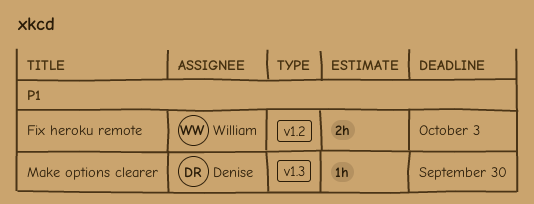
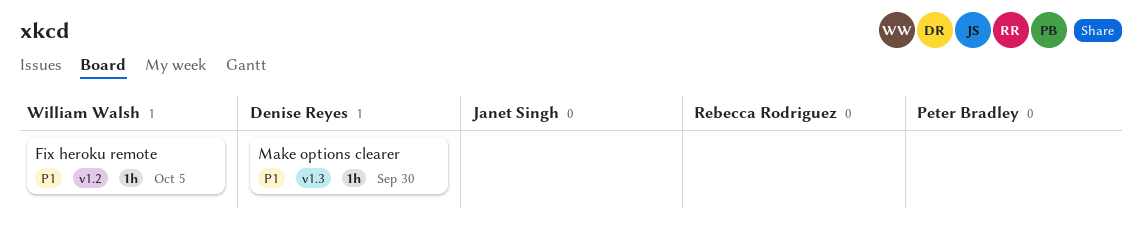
Fix heroku remote, estimate: 2h -> 1h
Fix heroku remote, due: Oct 3 -> Oct 5

